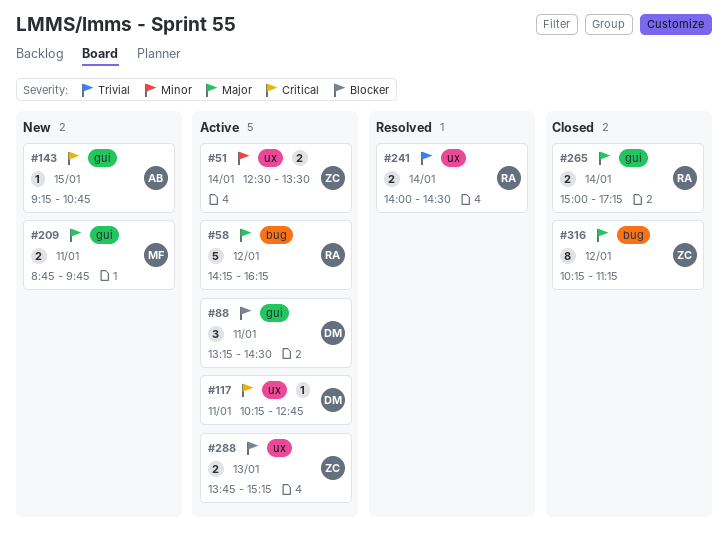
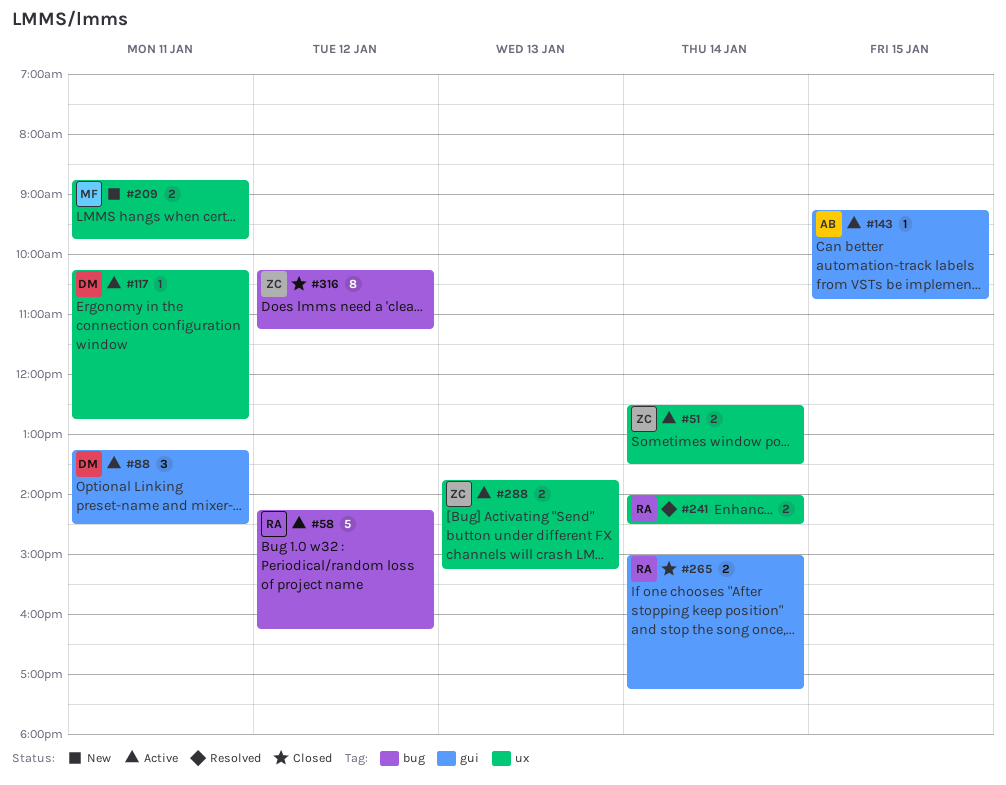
#143, status: New -> Active
#209, label: gui -> ux

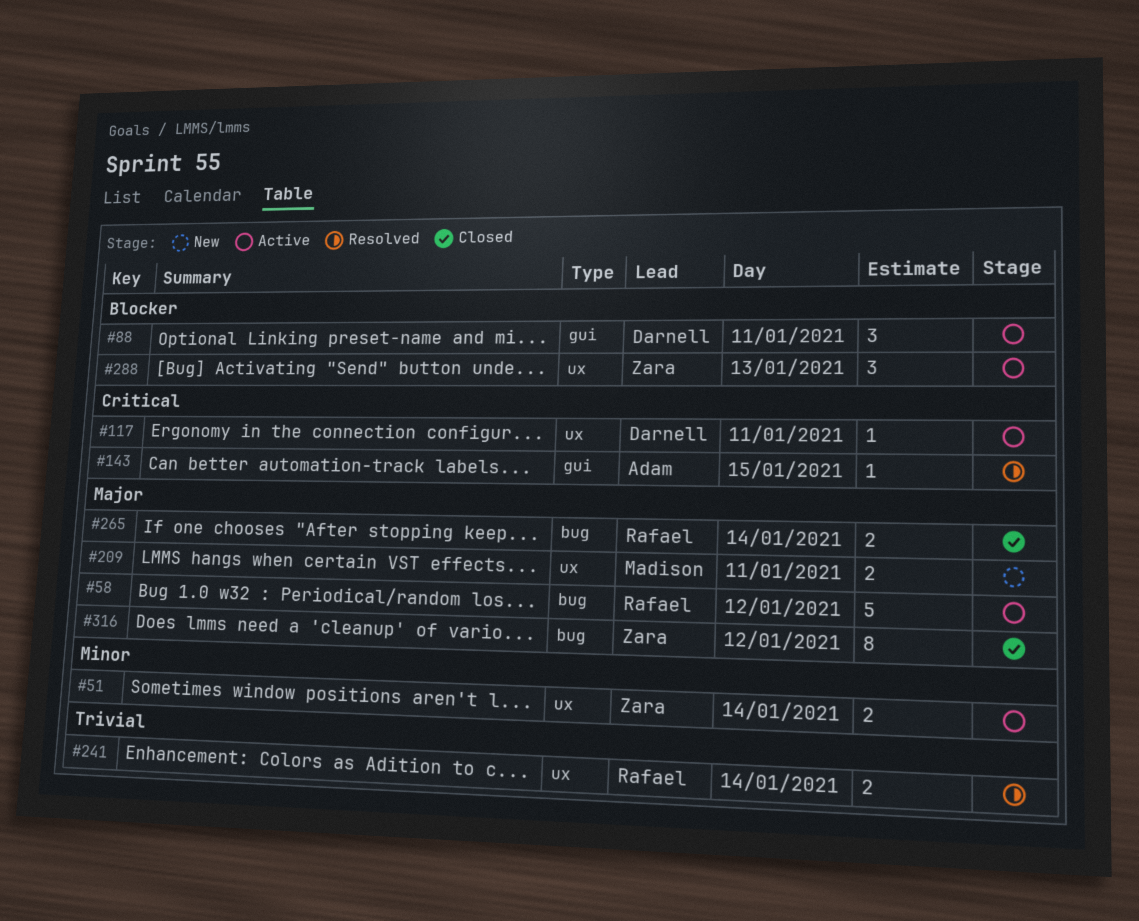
#143, status: Active -> Resolved
#265, label: gui -> bug
#288, estimate: 2 -> 3

